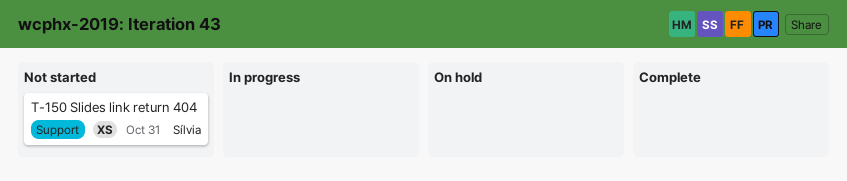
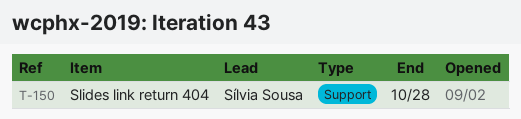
T-150, due: Oct 31 -> Oct 28

